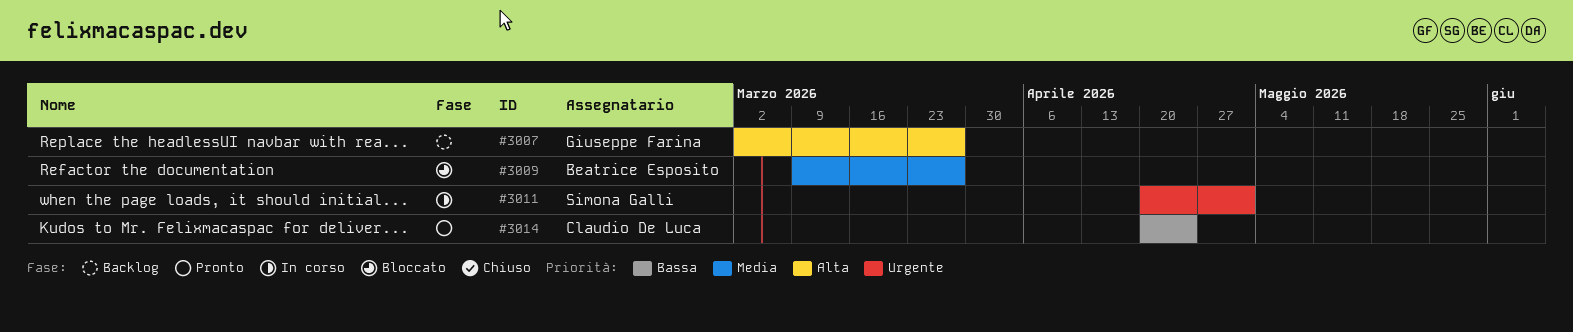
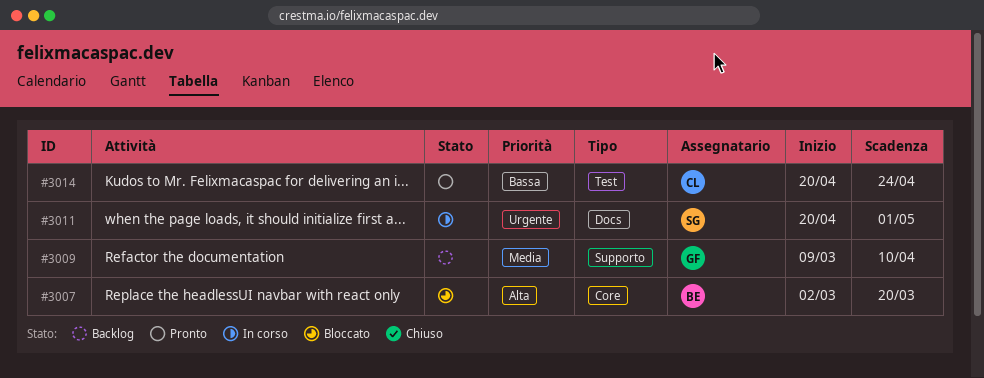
#3007, status: Backlog -> Bloccato
#3007, owner: Giuseppe Farina -> Beatrice Esposito
#3007, due: Mar 27 -> Mar 20
#3009, status: Bloccato -> Backlog
#3009, owner: Beatrice Esposito -> Giuseppe Farina
#3009, due: Mar 27 -> Apr 10

